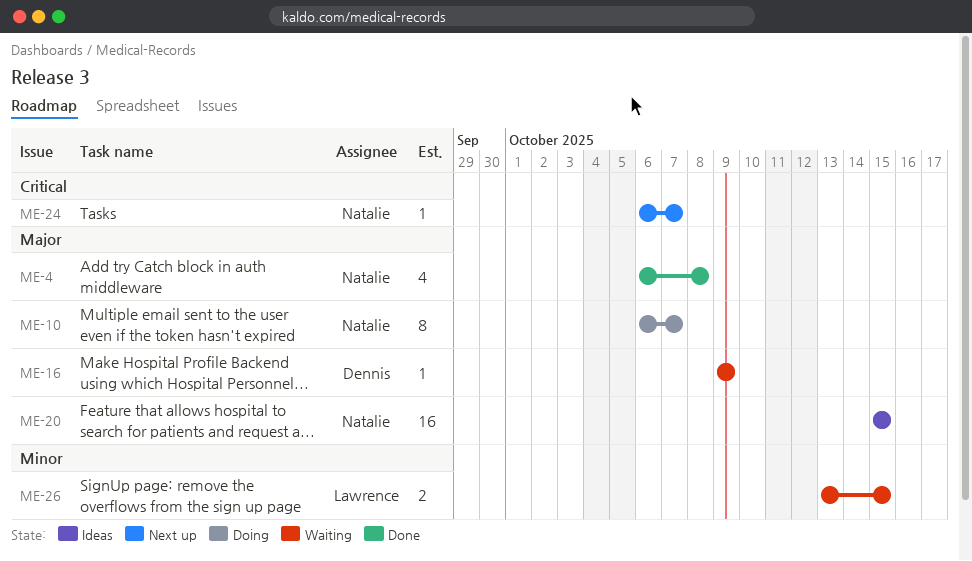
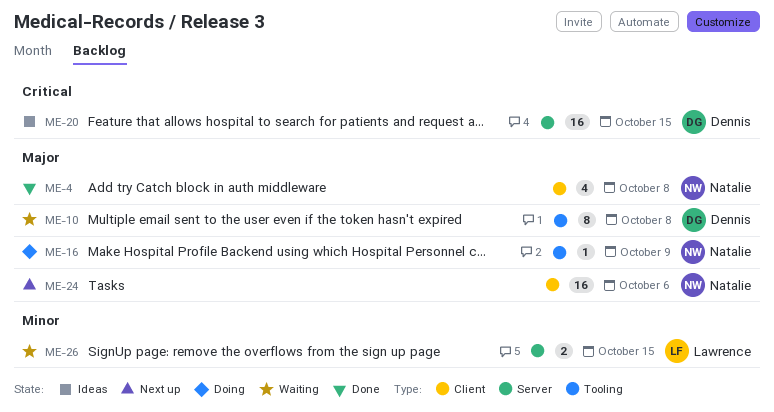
ME-10, status: Doing -> Waiting
ME-10, owner: Natalie -> Dennis
ME-10, due: Oct 7 -> Oct 8
ME-16, status: Waiting -> Doing
ME-16, owner: Dennis -> Natalie
ME-20, owner: Natalie -> Dennis
ME-20, priority: Major -> Critical
ME-24, priority: Critical -> Major
ME-24, estimate: 1 -> 16
ME-24, due: Oct 7 -> Oct 6

